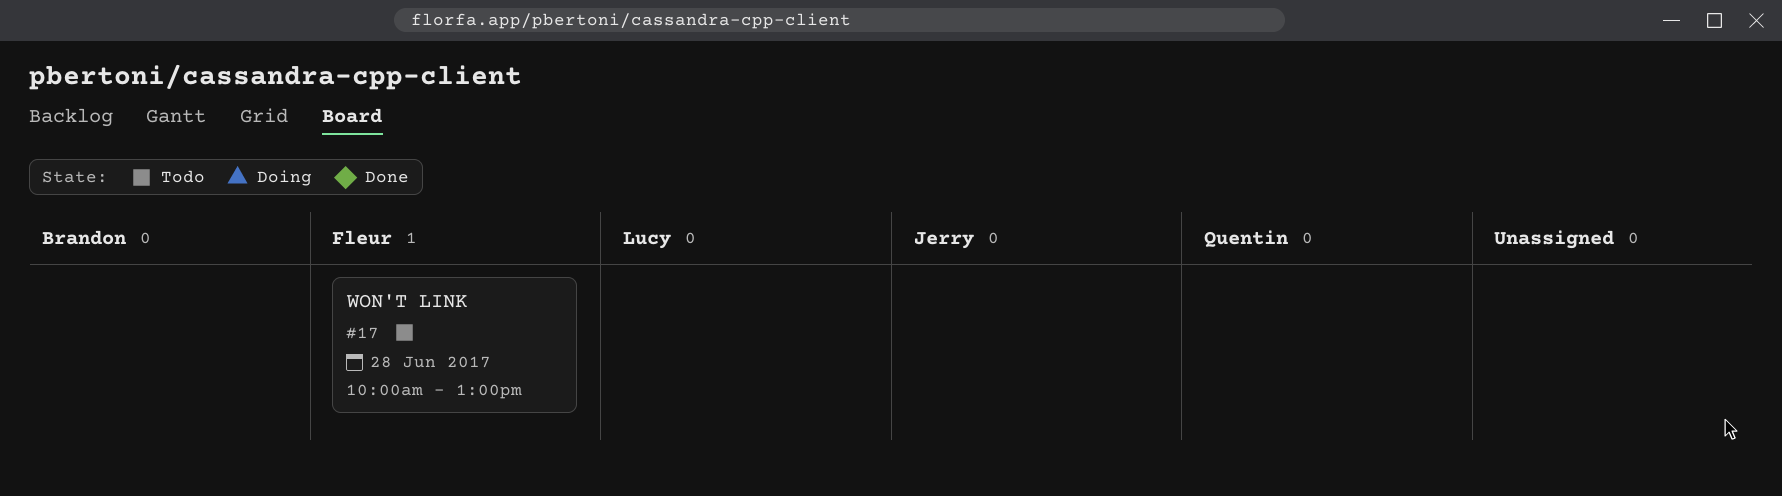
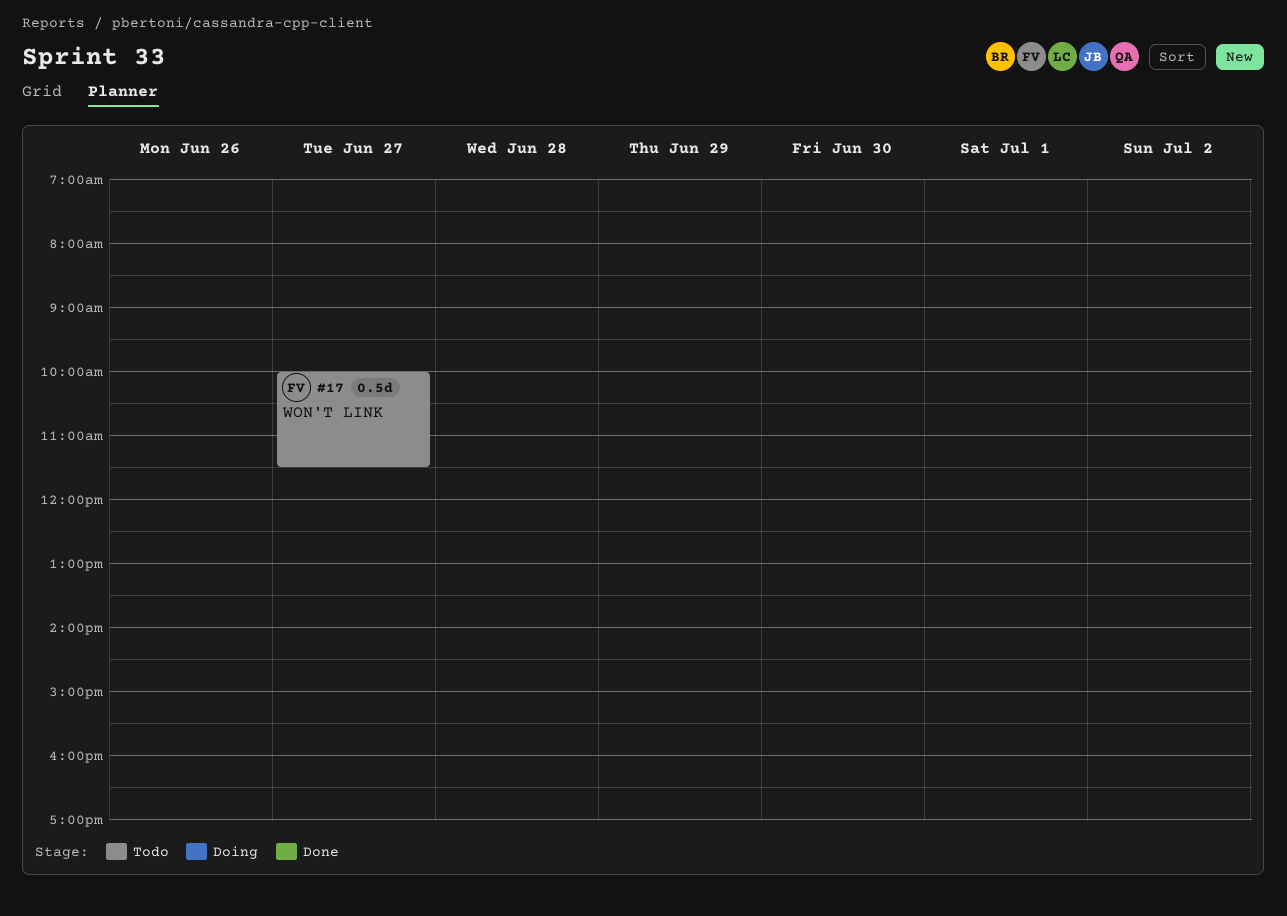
#17, day: Jun 28 -> Jun 27
#17, ends: 13:00 -> 11:30

